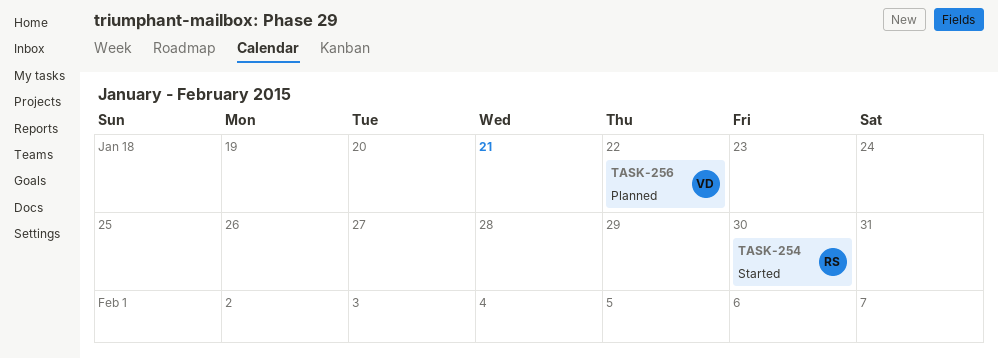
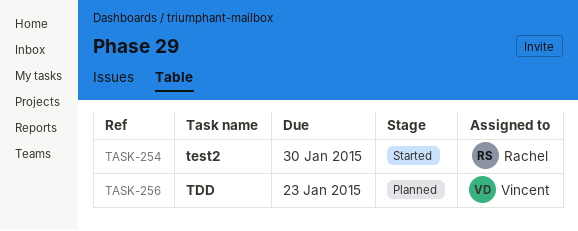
TASK-256, due: Jan 22 -> Jan 23

